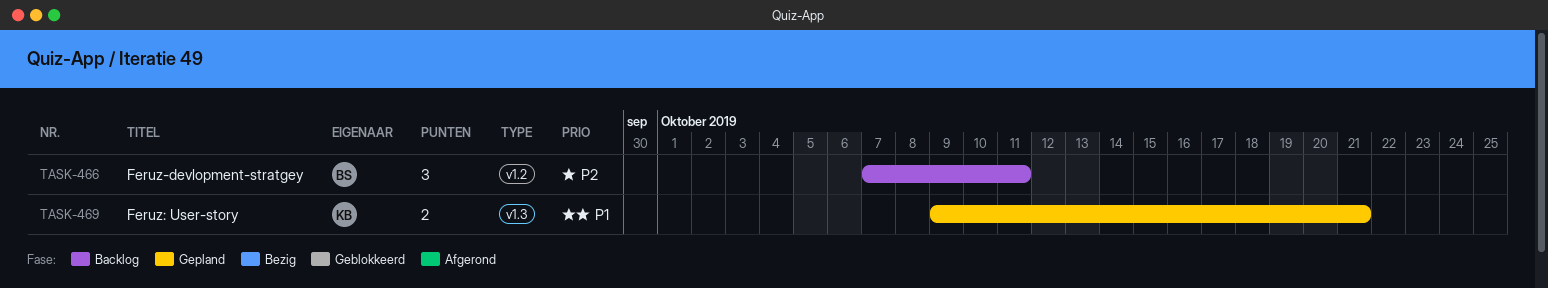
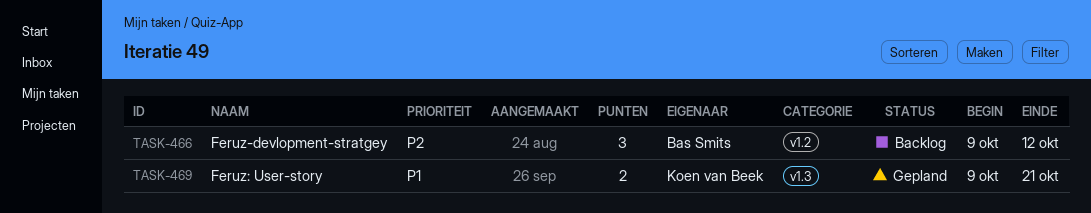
TASK-466, start: Oct 7 -> Oct 9
TASK-466, due: Oct 11 -> Oct 12

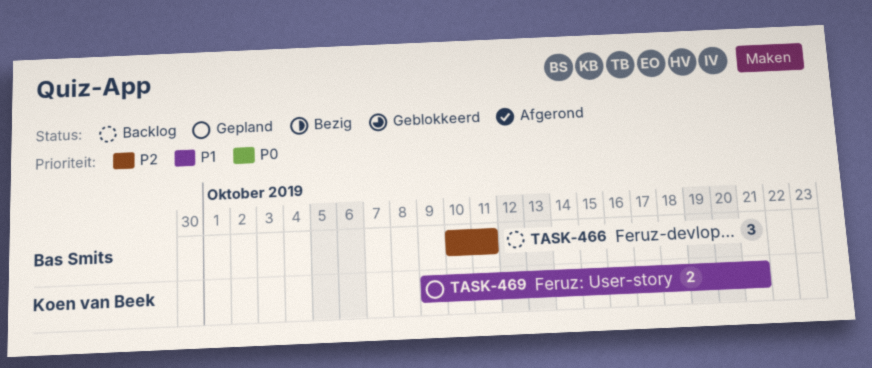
TASK-466, start: Oct 9 -> Oct 10
TASK-466, due: Oct 12 -> Oct 11

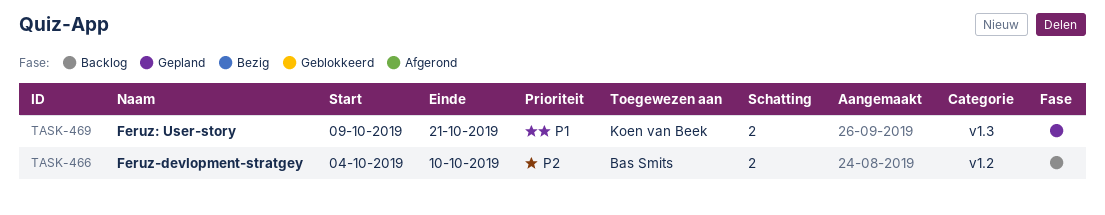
TASK-466, estimate: 3 -> 2
TASK-466, start: Oct 10 -> Oct 4
TASK-466, due: Oct 11 -> Oct 10

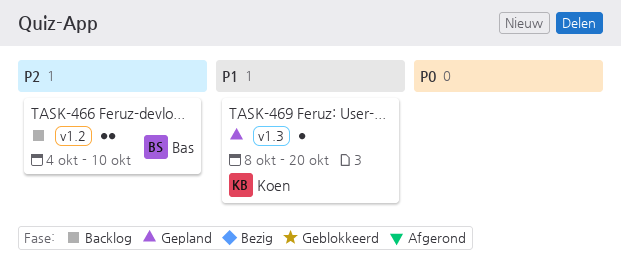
TASK-469, estimate: 2 -> 1
TASK-469, start: Oct 9 -> Oct 8
TASK-469, due: Oct 21 -> Oct 20

